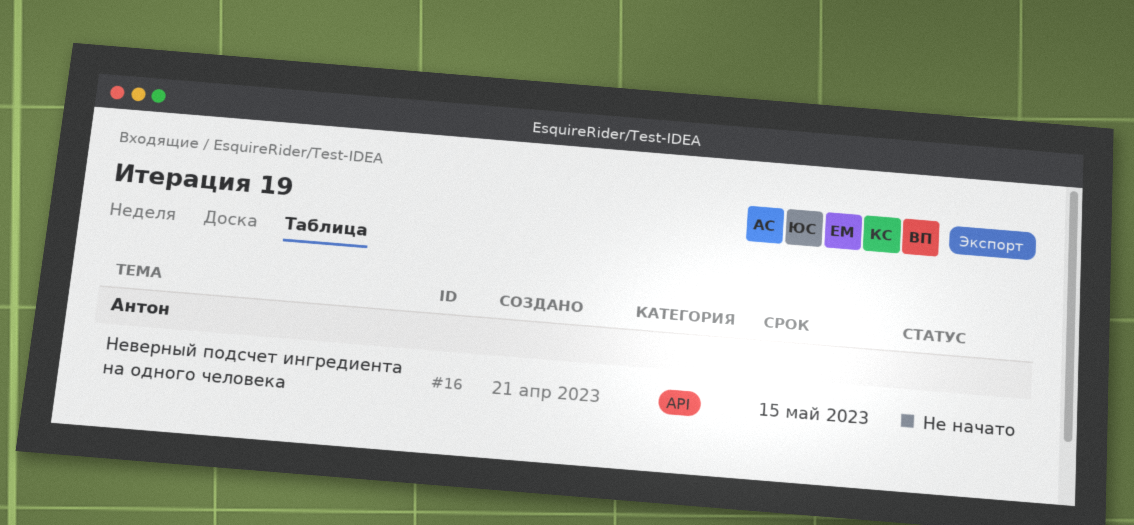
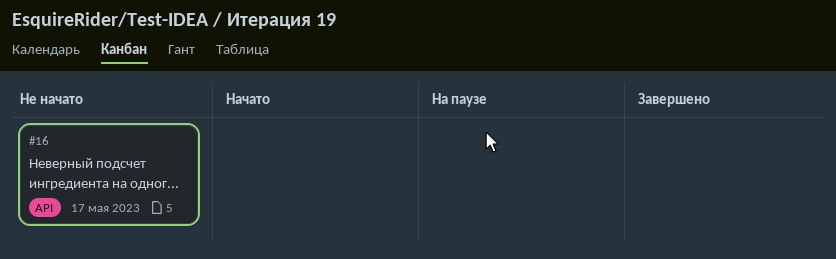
#16, due: May 15 -> May 17

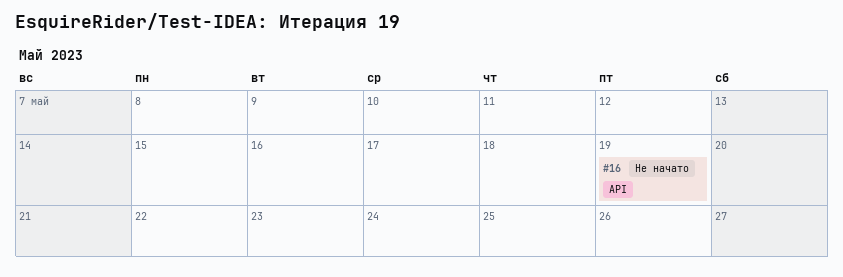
#16, due: May 17 -> May 19

